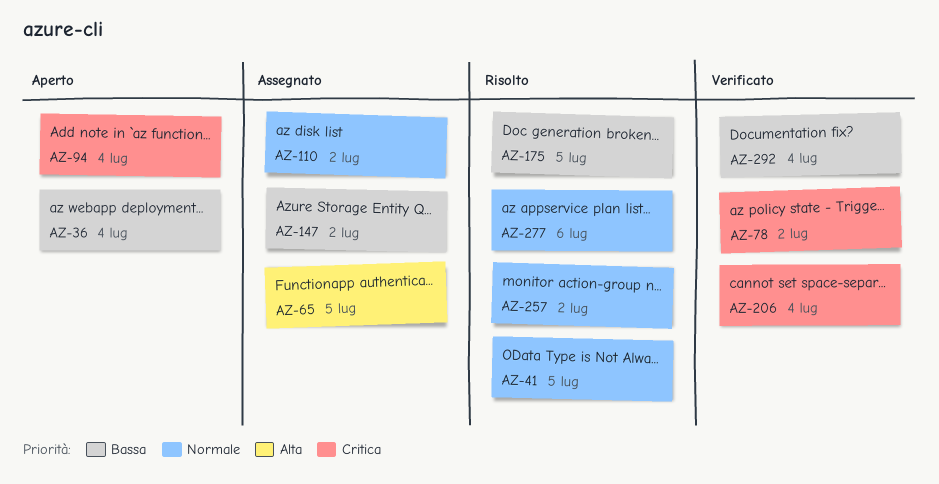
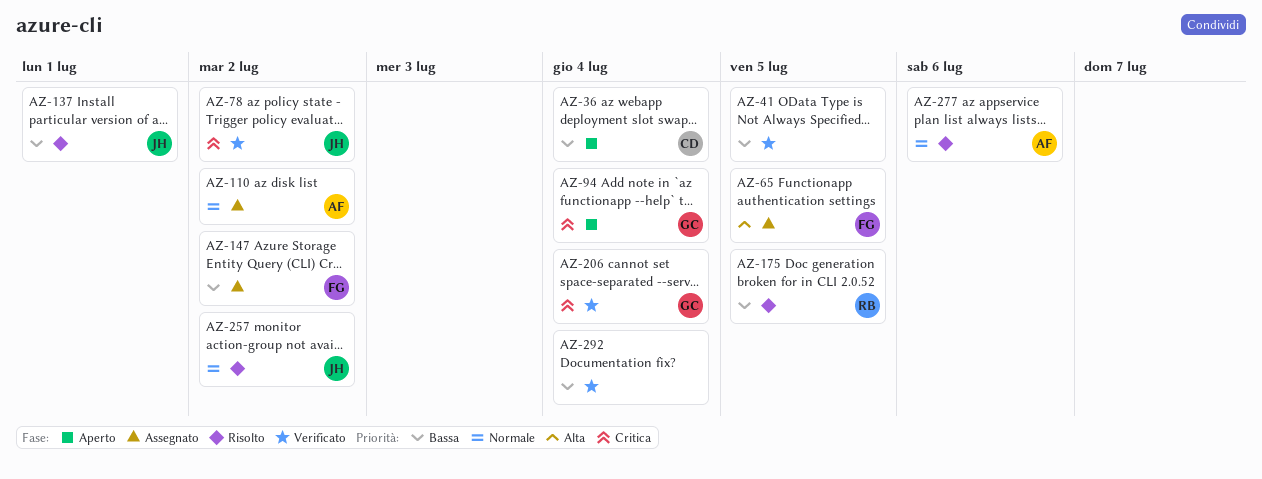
AZ-41, status: Risolto -> Verificato
AZ-41, priority: Normale -> Bassa
AZ-137: none -> present

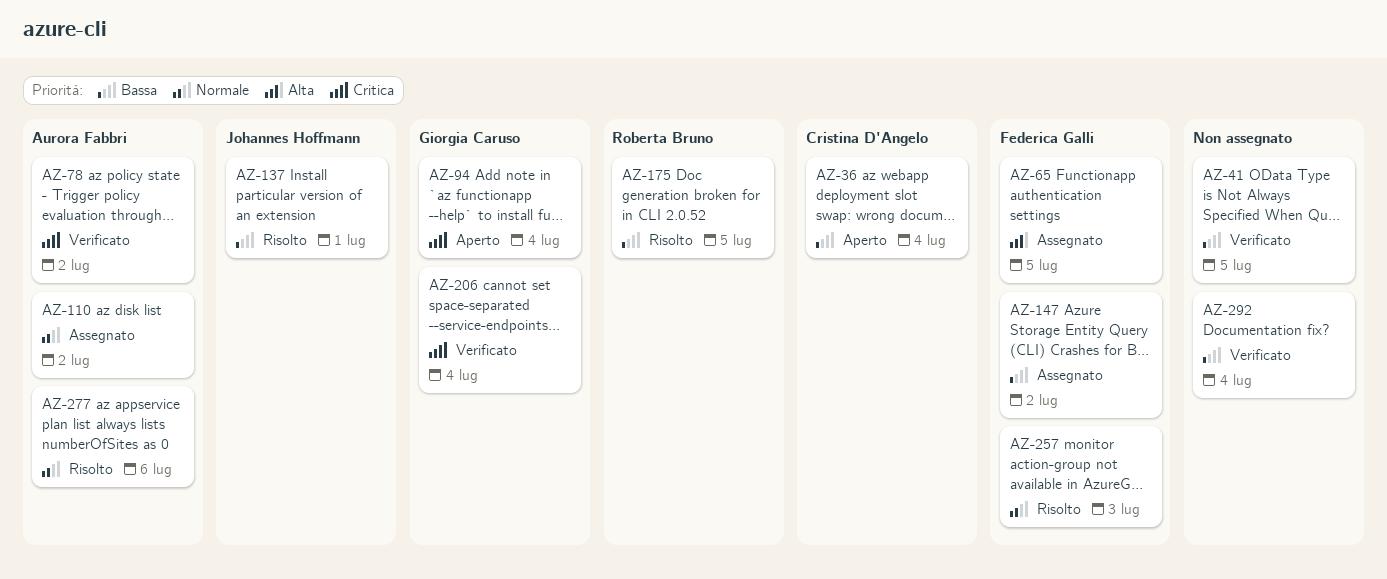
AZ-78, owner: Johannes Hoffmann -> Aurora Fabbri
AZ-257, owner: Johannes Hoffmann -> Federica Galli
AZ-257, due: Jul 2 -> Jul 3

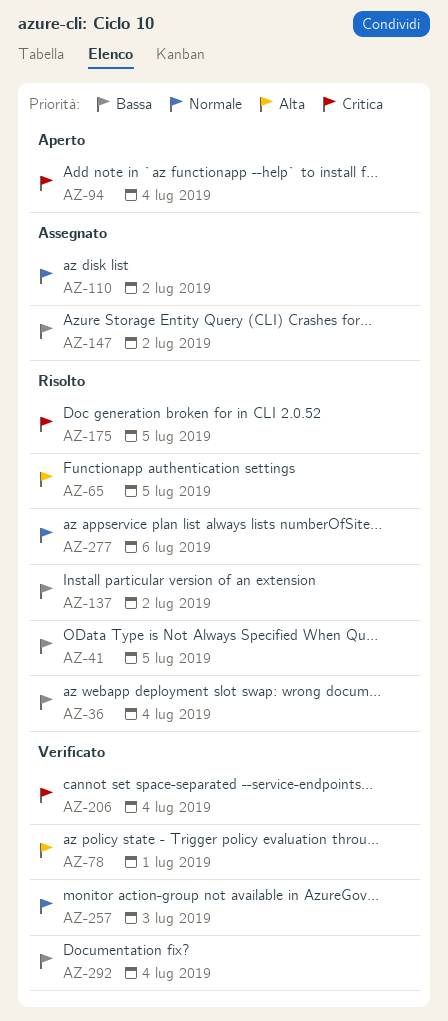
AZ-36, status: Aperto -> Risolto
AZ-41, status: Verificato -> Risolto
AZ-65, status: Assegnato -> Risolto
AZ-78, priority: Critica -> Alta
AZ-78, due: Jul 2 -> Jul 1
AZ-137, due: Jul 1 -> Jul 2
AZ-175, priority: Bassa -> Critica
AZ-257, status: Risolto -> Verificato

